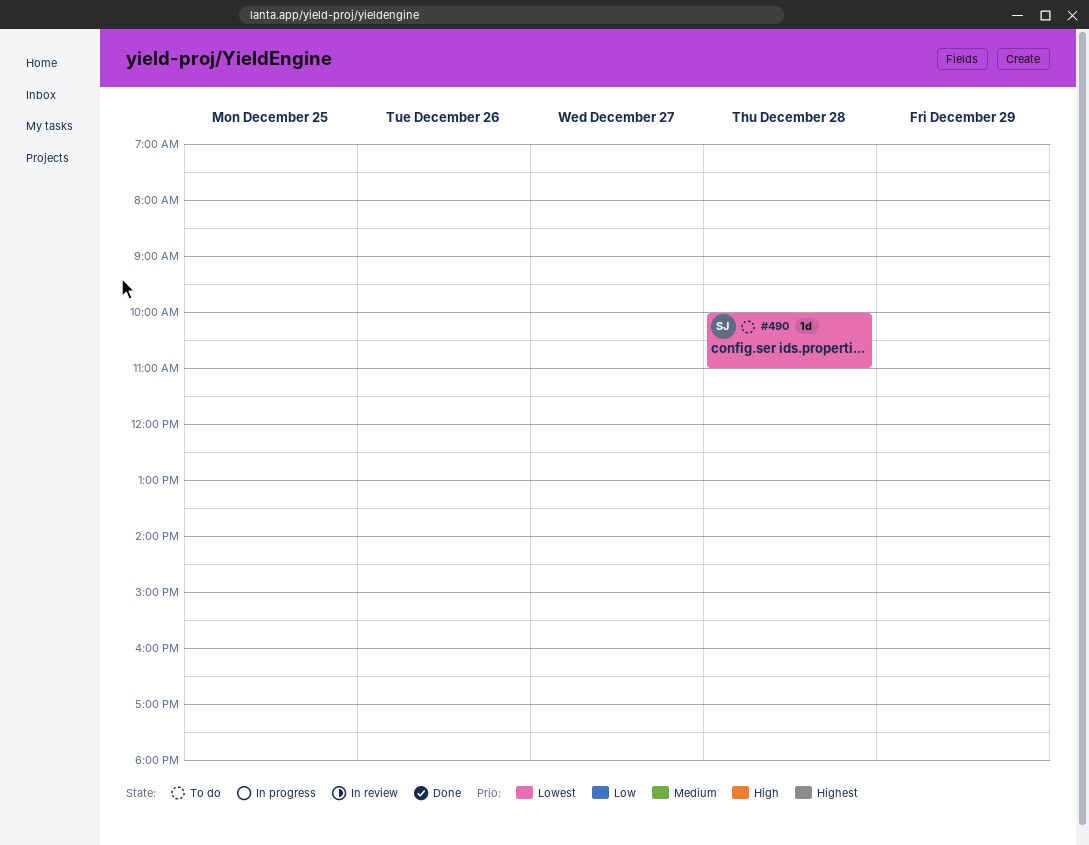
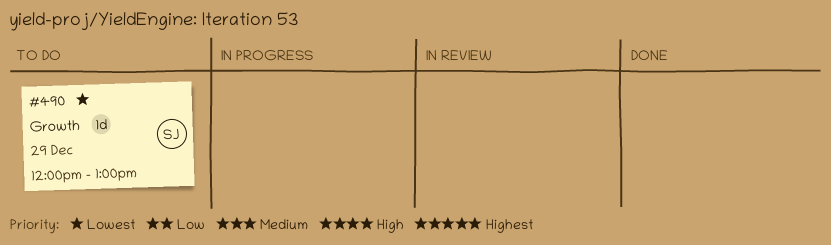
#490, day: Dec 28 -> Dec 29
#490, begins: 10:00 -> 12:00
#490, ends: 11:00 -> 13:00

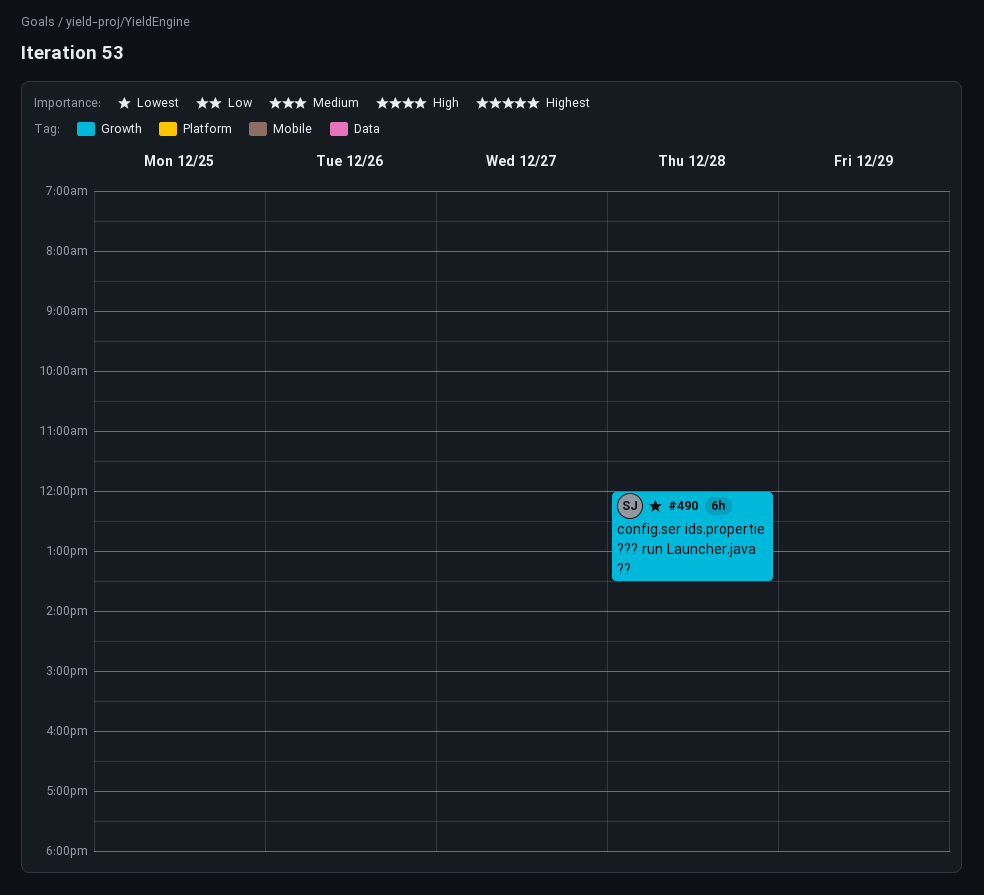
#490, estimate: 1d -> 6h
#490, day: Dec 29 -> Dec 28
#490, ends: 13:00 -> 13:30

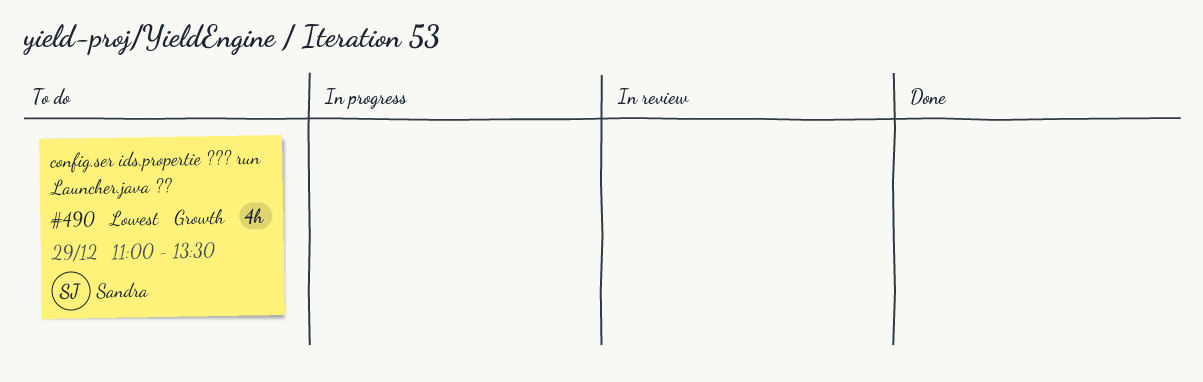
#490, estimate: 6h -> 4h
#490, day: Dec 28 -> Dec 29
#490, begins: 12:00 -> 11:00

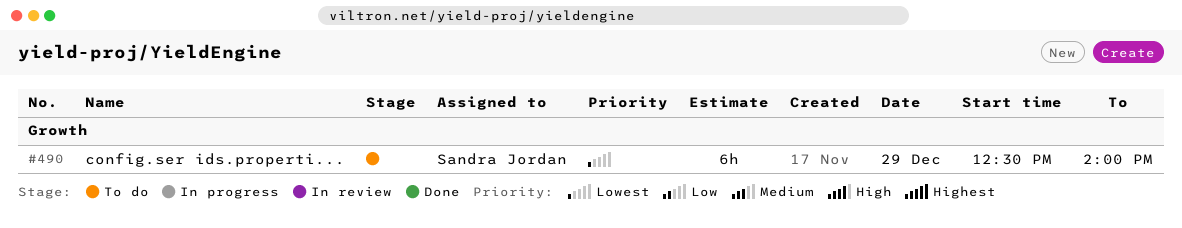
#490, estimate: 4h -> 6h
#490, begins: 11:00 -> 12:30
#490, ends: 13:30 -> 14:00

